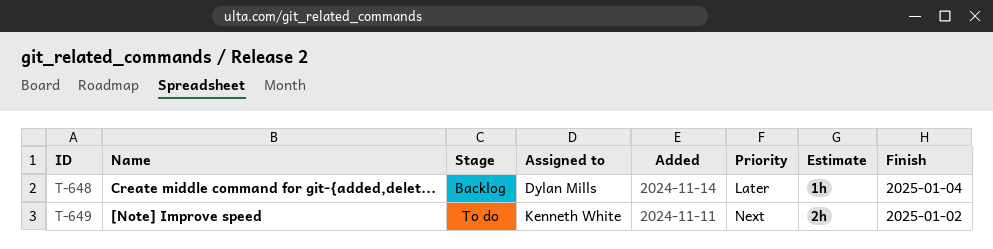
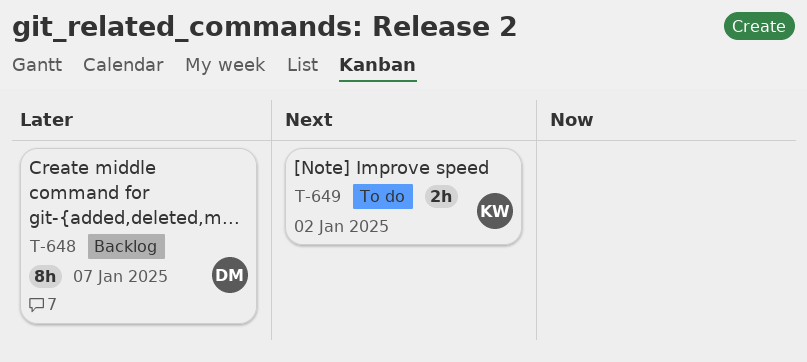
T-648, estimate: 1h -> 8h
T-648, due: Jan 4 -> Jan 7

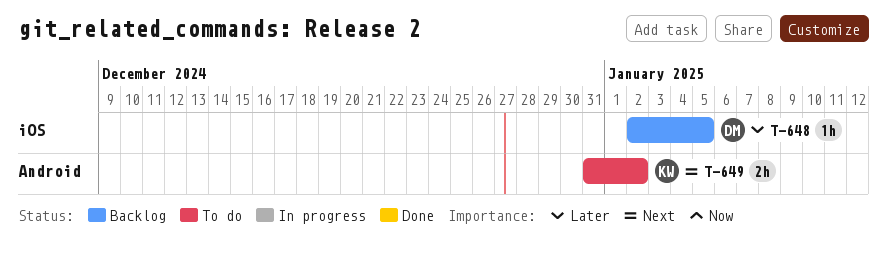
T-648, estimate: 8h -> 1h
T-648, due: Jan 7 -> Jan 5

